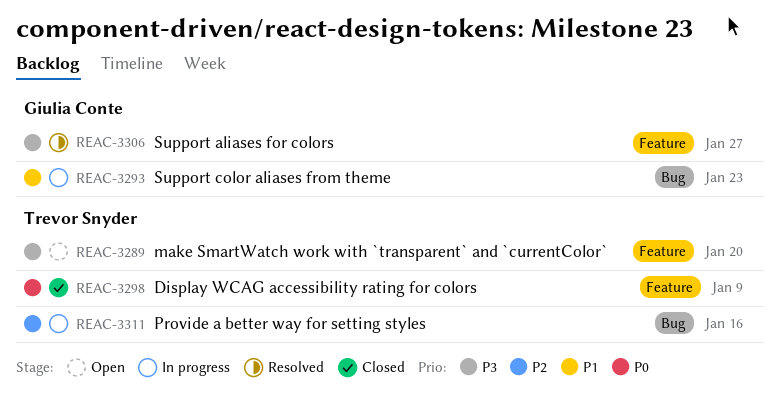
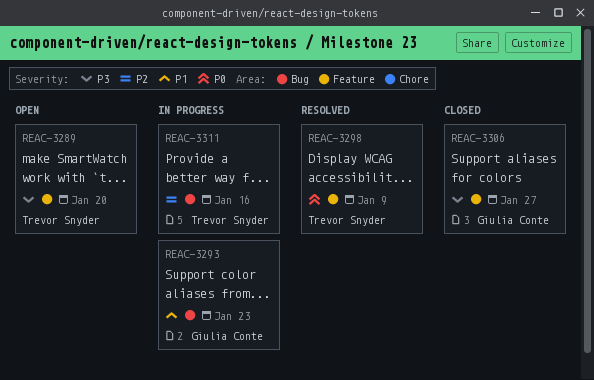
REAC-3298, status: Closed -> Resolved
REAC-3306, status: Resolved -> Closed

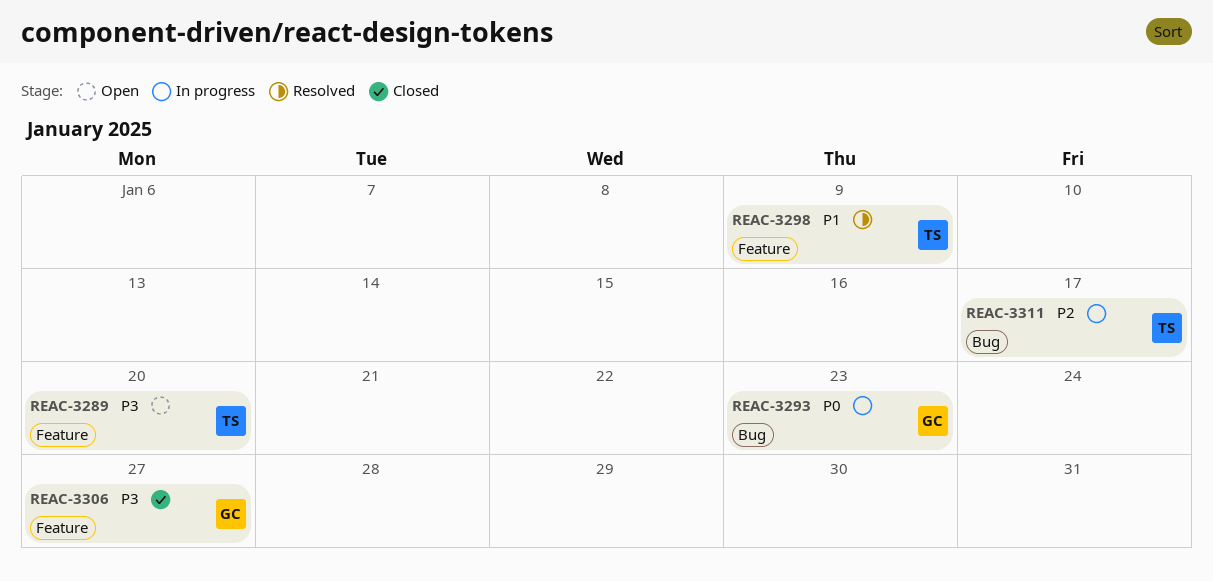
REAC-3293, priority: P1 -> P0
REAC-3298, priority: P0 -> P1
REAC-3311, due: Jan 16 -> Jan 17

